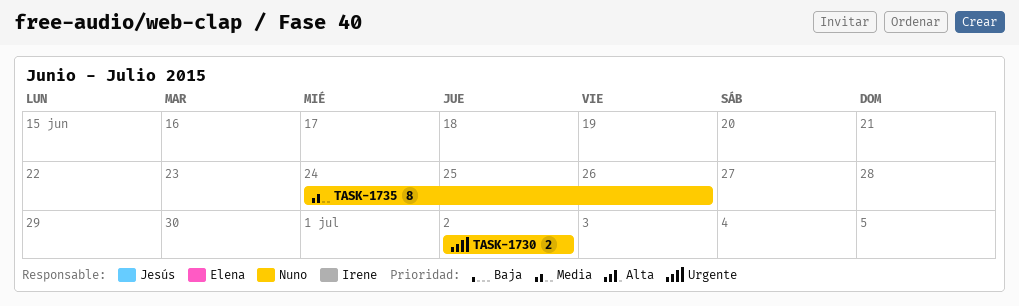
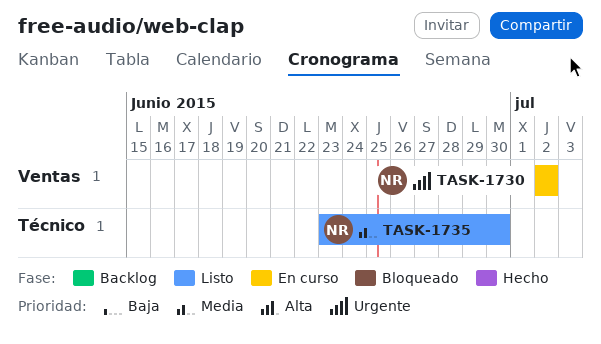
TASK-1735, start: Jun 24 -> Jun 23
TASK-1735, due: Jun 26 -> Jun 30

